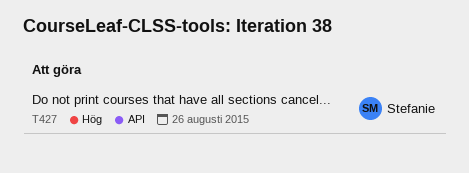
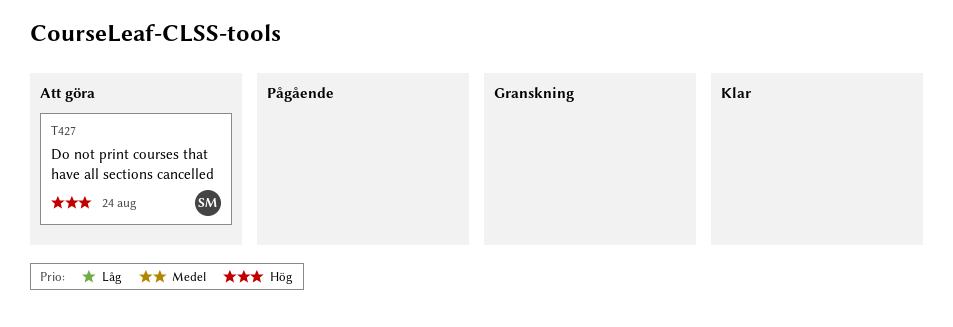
T427, due: Aug 26 -> Aug 24

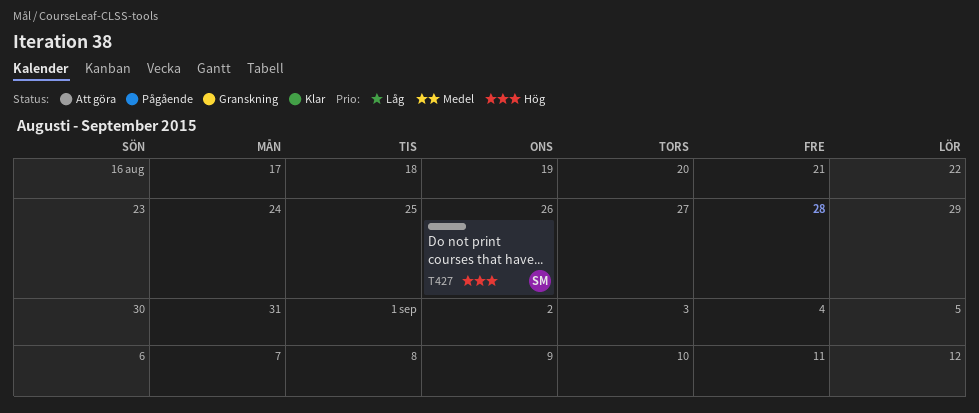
T427, due: Aug 24 -> Aug 26

